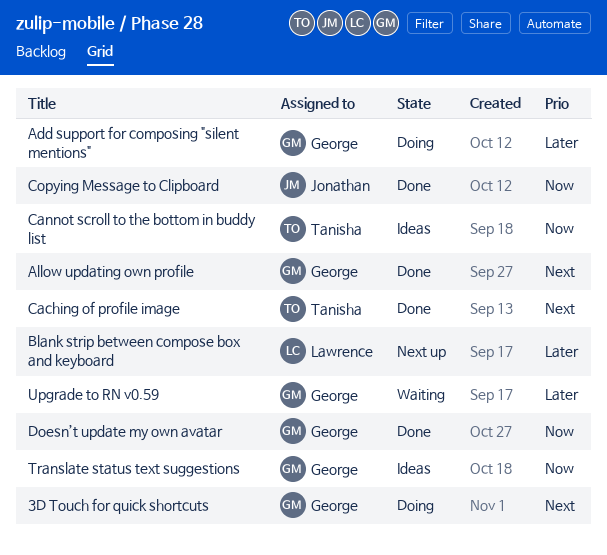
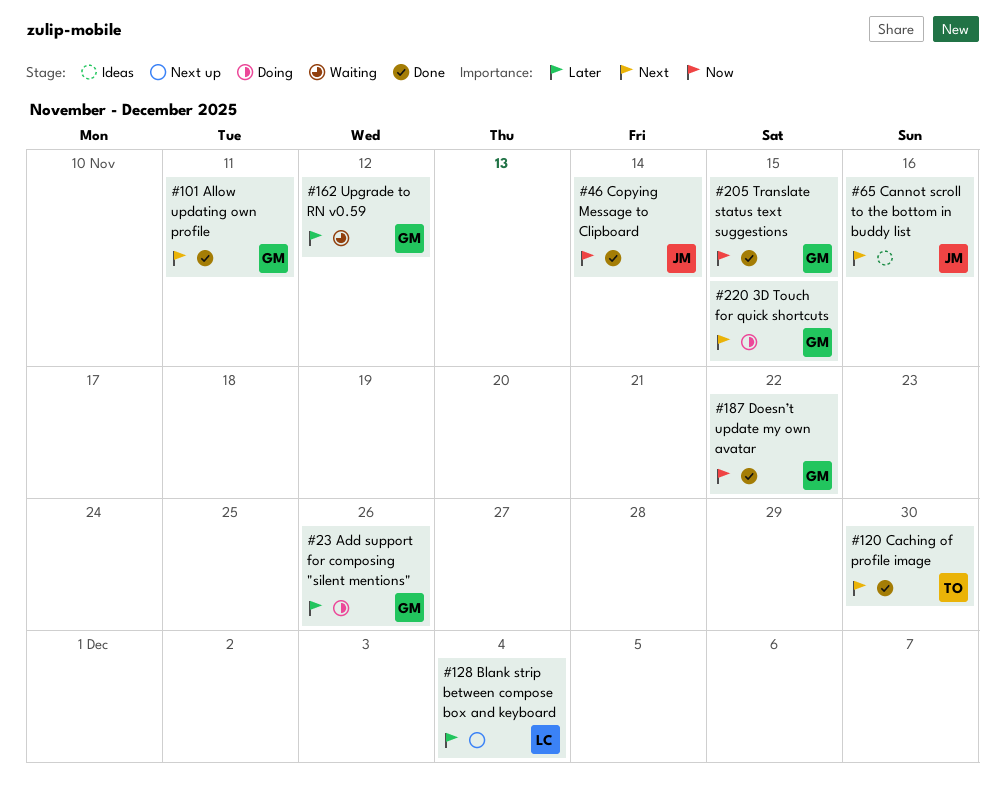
Cannot scroll to the bottom in buddy list, owner: Tanisha -> Jonathan
Cannot scroll to the bottom in buddy list, priority: Now -> Next
Translate status text suggestions, status: Ideas -> Done

